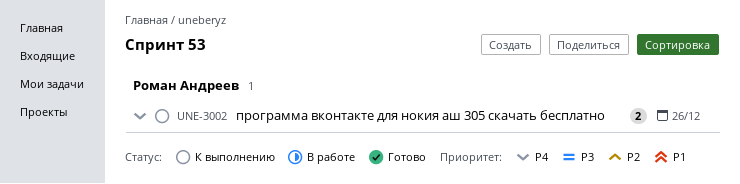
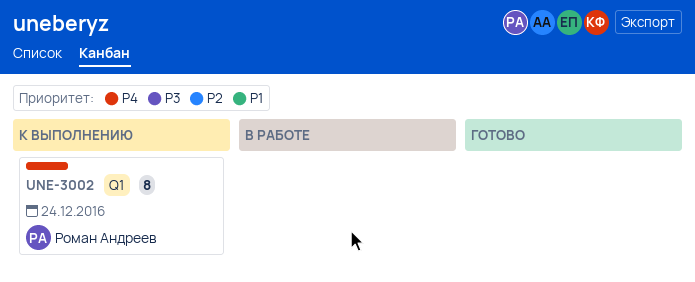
UNE-3002, estimate: 2 -> 8
UNE-3002, due: Dec 26 -> Dec 24

